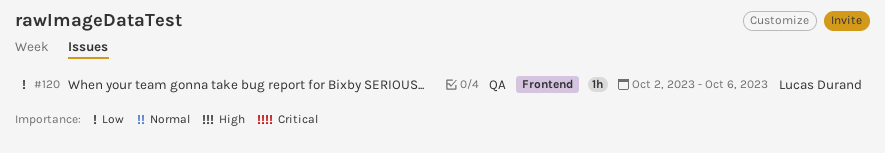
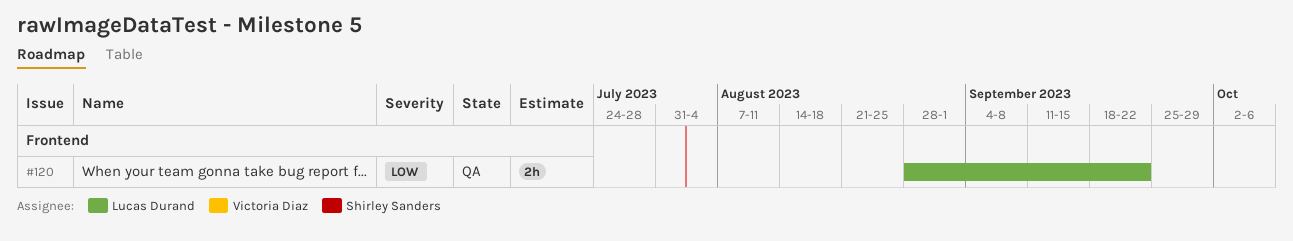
#120, estimate: 1h -> 2h
#120, start: Oct 2 -> Aug 28
#120, due: Oct 6 -> Sep 22

